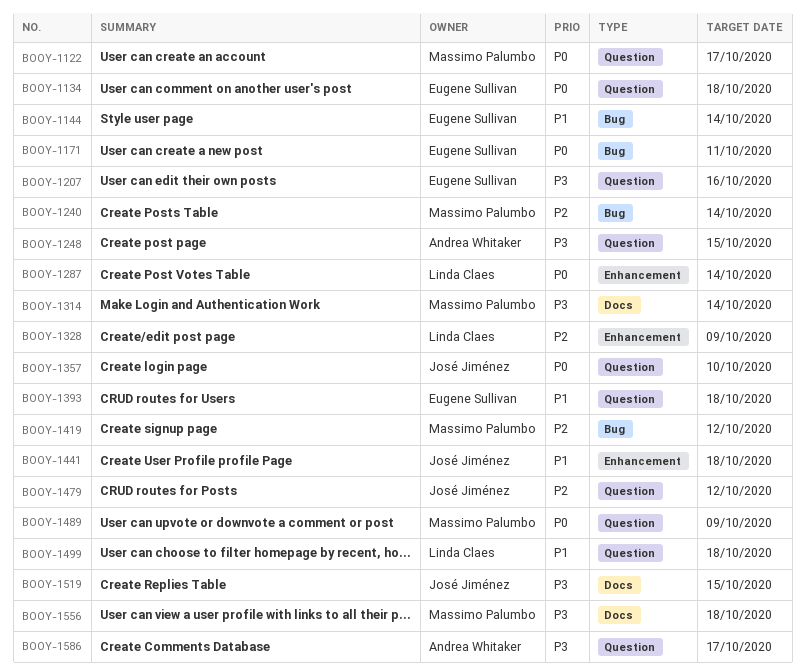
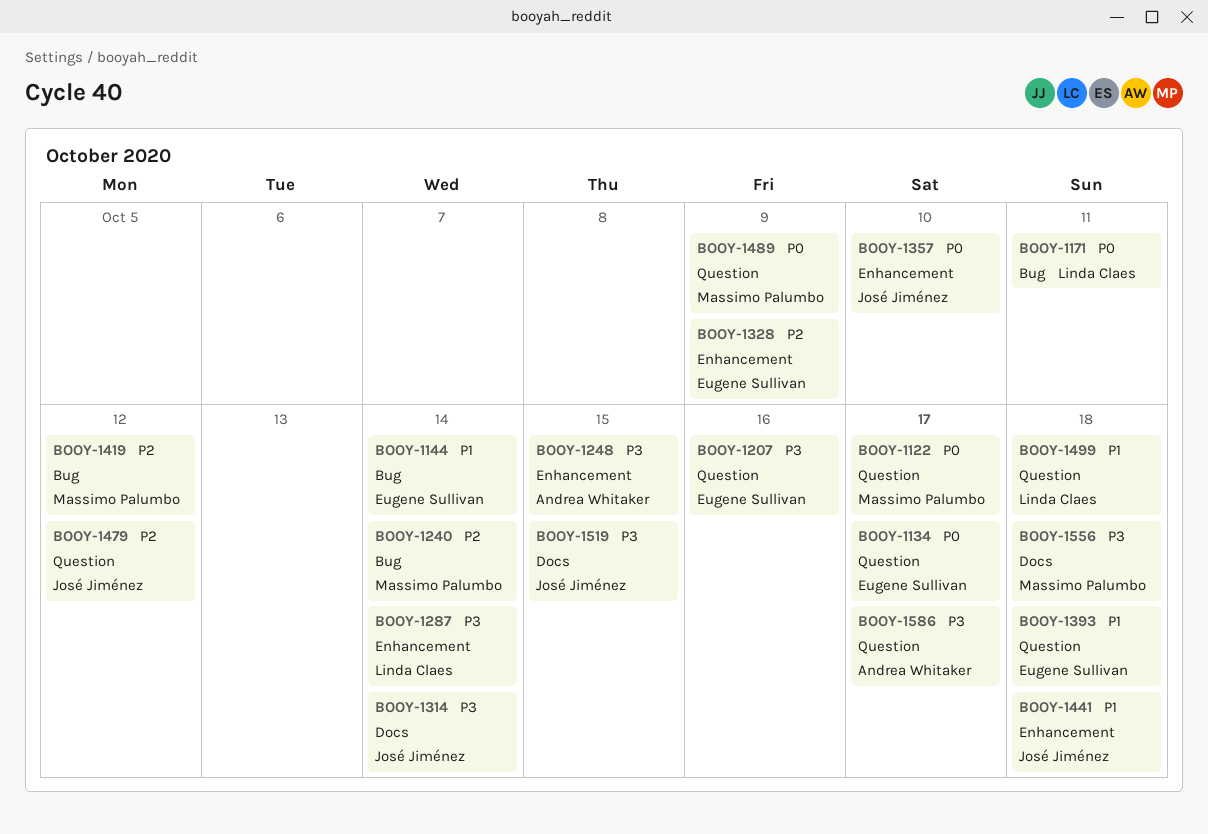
BOOY-1134, due: Oct 18 -> Oct 17
BOOY-1171, owner: Eugene Sullivan -> Linda Claes
BOOY-1248, label: Question -> Enhancement
BOOY-1287, priority: P0 -> P3
BOOY-1314, owner: Massimo Palumbo -> José Jiménez
BOOY-1328, owner: Linda Claes -> Eugene Sullivan
BOOY-1357, label: Question -> Enhancement

